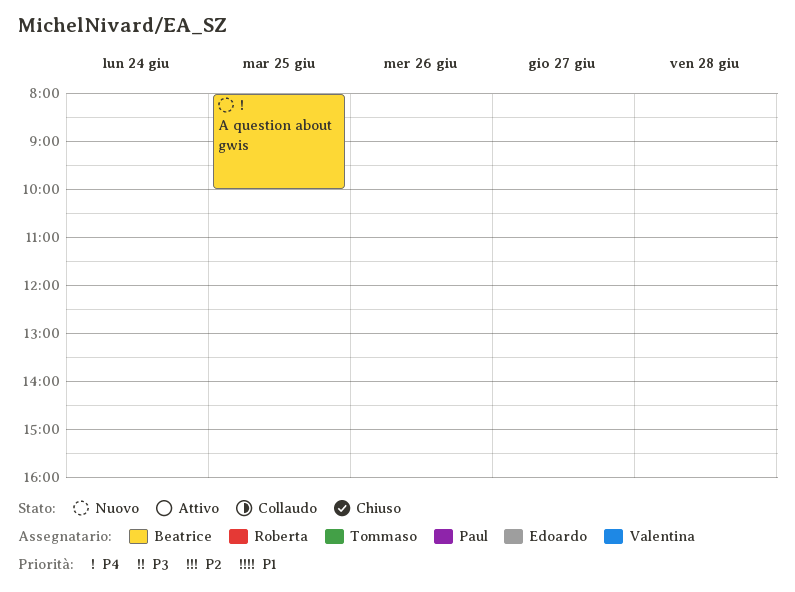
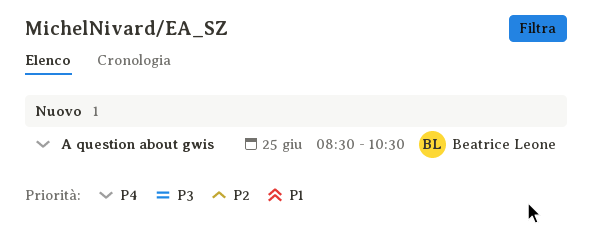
A question about gwis, begins: 08:00 -> 08:30
A question about gwis, ends: 10:00 -> 10:30

